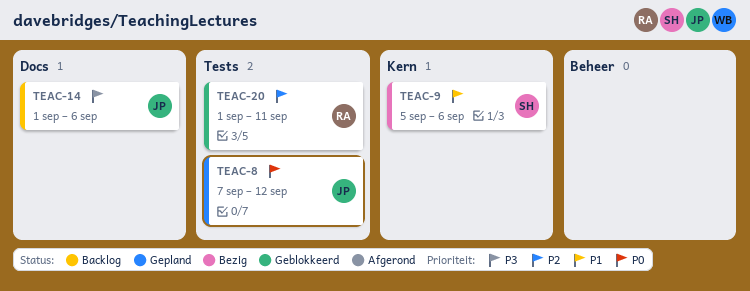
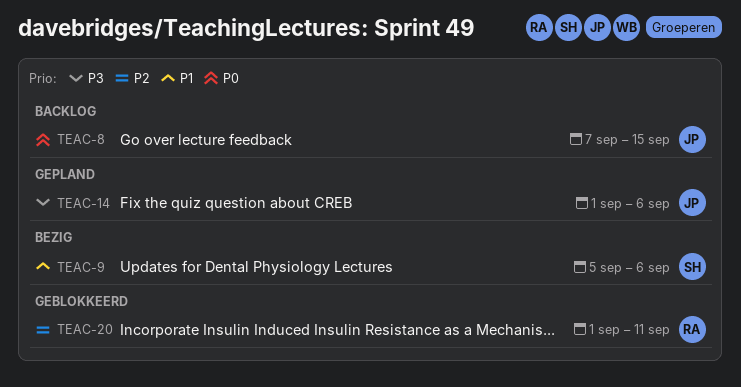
TEAC-8, status: Gepland -> Backlog
TEAC-8, due: Sep 12 -> Sep 15
TEAC-14, status: Backlog -> Gepland

